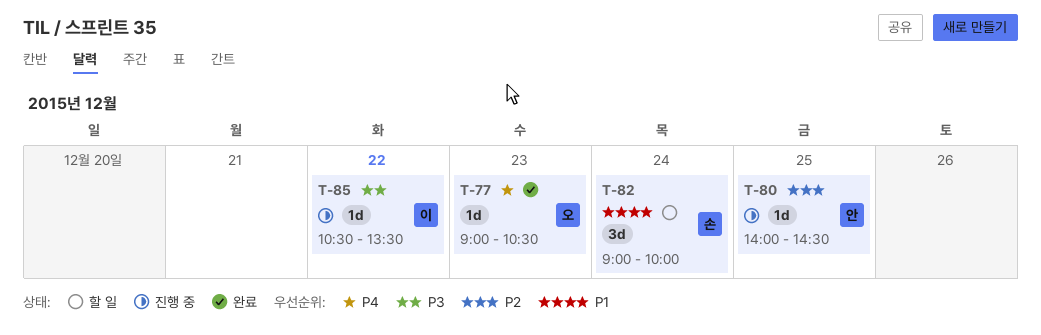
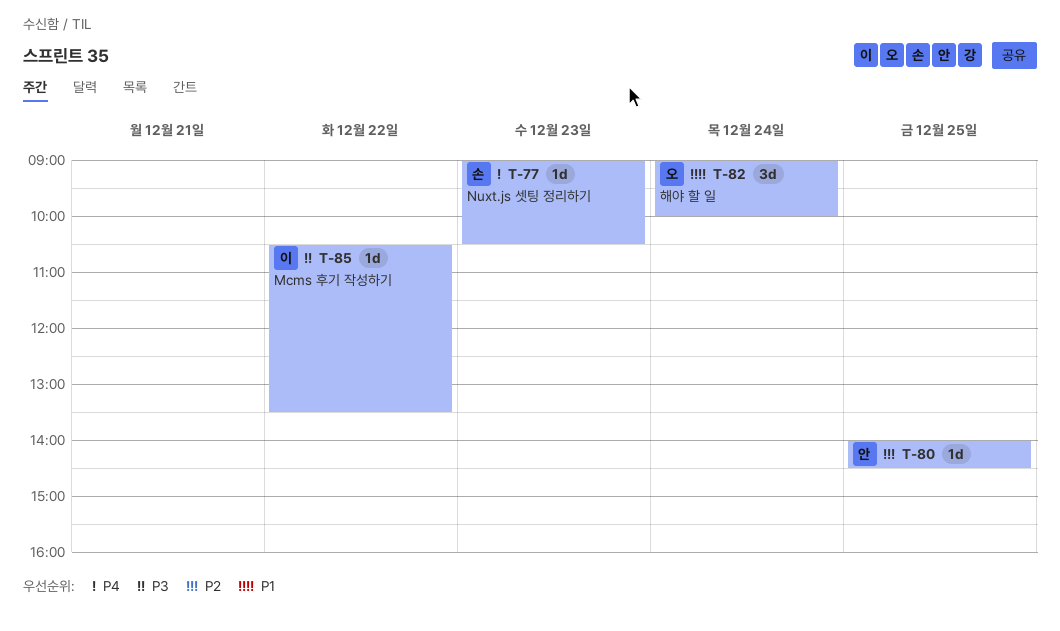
T-77, owner: 오 -> 손
T-82, owner: 손 -> 오

